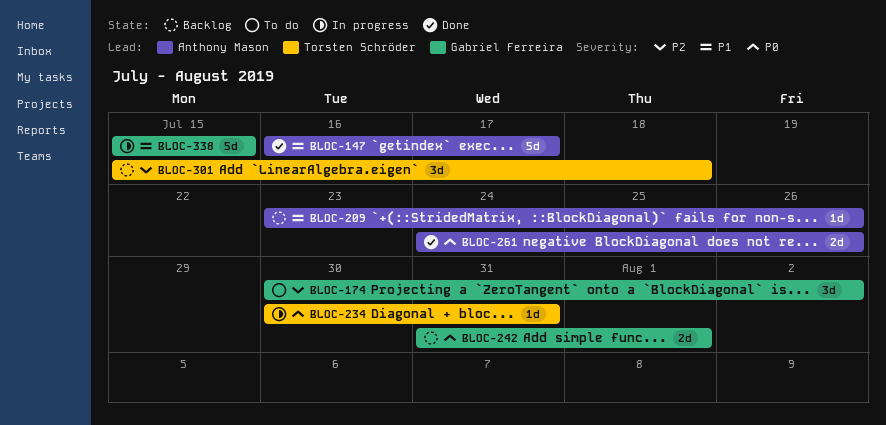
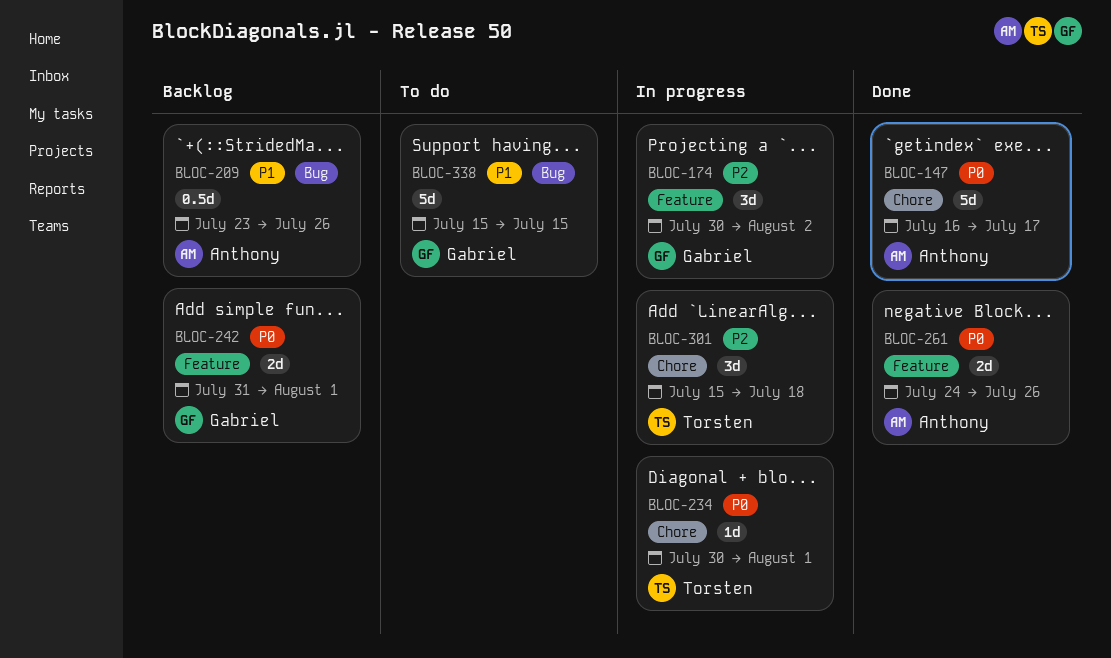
BLOC-147, priority: P1 -> P0
BLOC-174, status: To do -> In progress
BLOC-209, estimate: 1d -> 0.5d
BLOC-234, due: Jul 31 -> Aug 1
BLOC-301, status: Backlog -> In progress
BLOC-338, status: In progress -> To do

